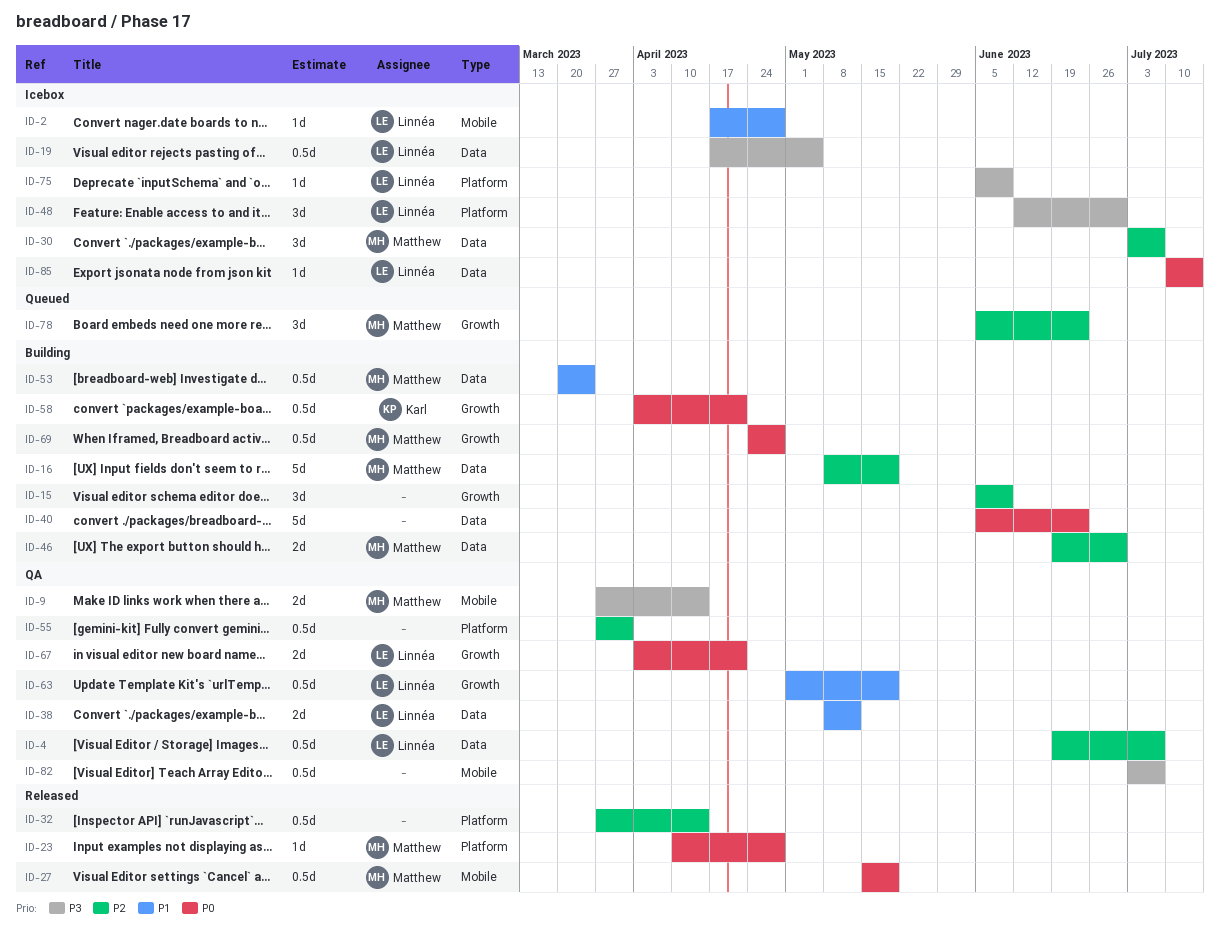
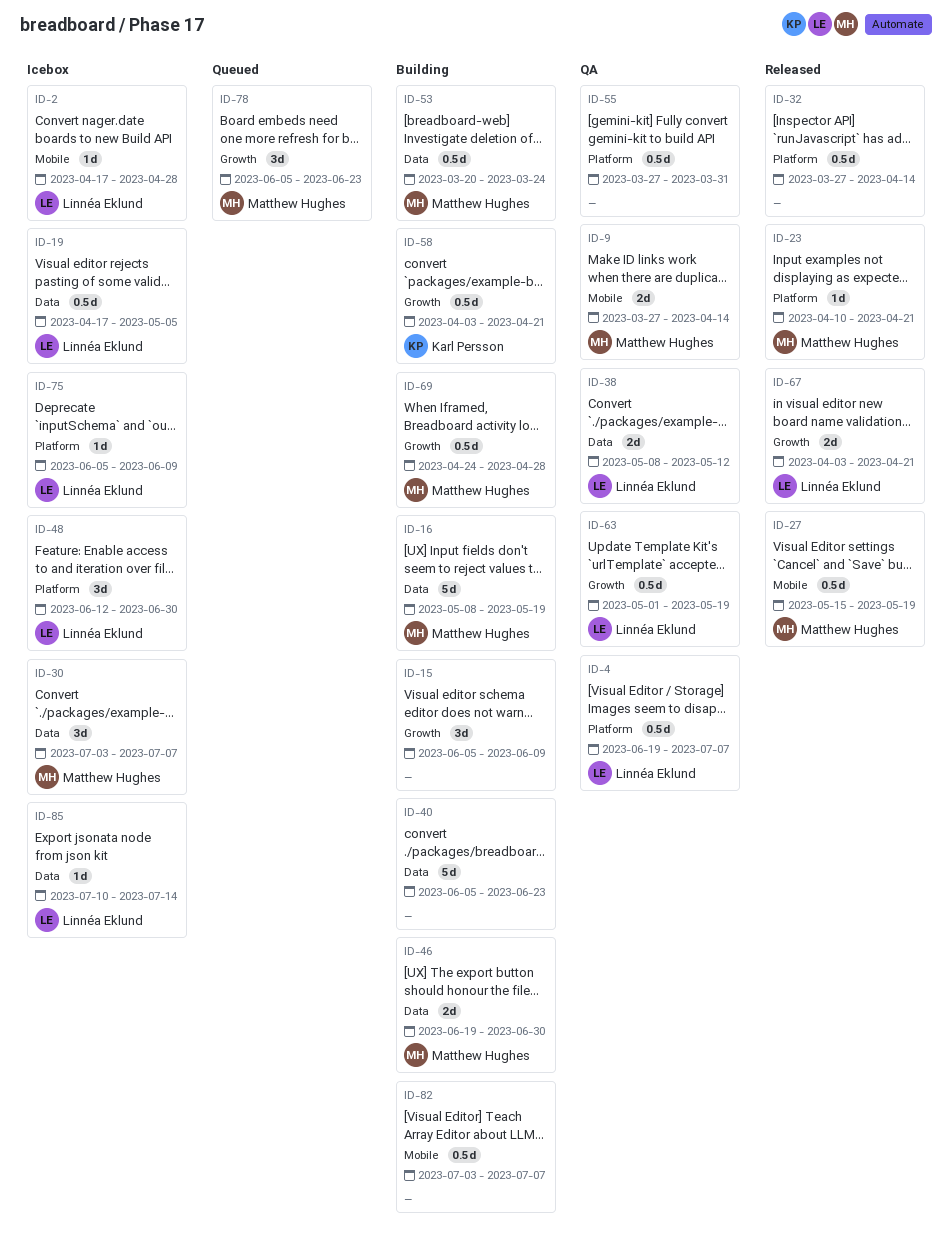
ID-4, label: Data -> Platform
ID-23, due: Apr 28 -> Apr 21
ID-67, status: QA -> Released
ID-82, status: QA -> Building

